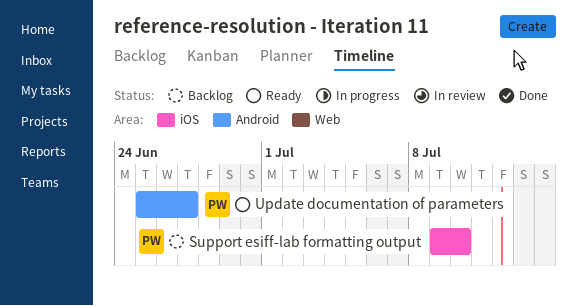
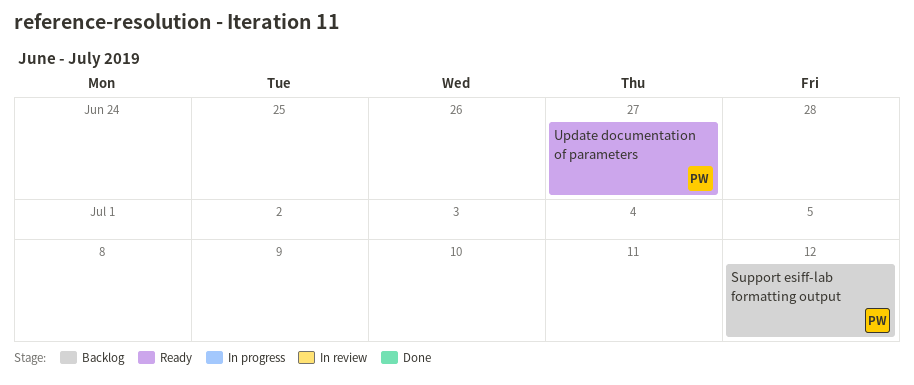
Support esiff-lab formatting output, due: Jul 10 -> Jul 12

